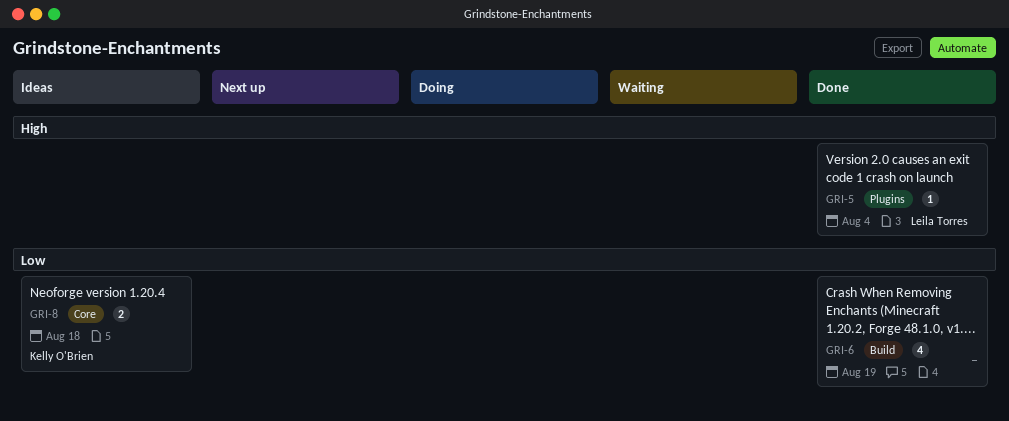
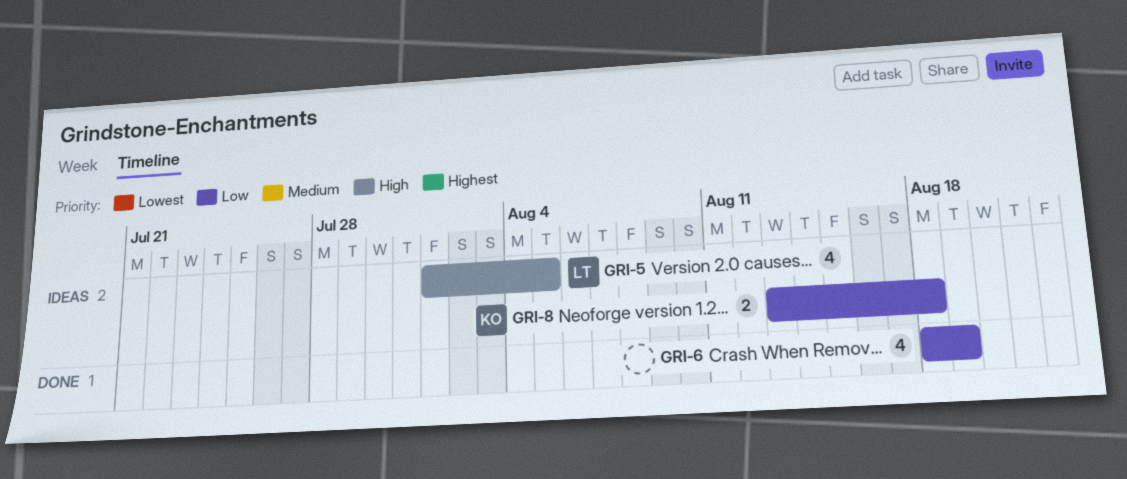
GRI-5, status: Done -> Ideas
GRI-5, estimate: 1 -> 4
GRI-5, due: Aug 4 -> Aug 5

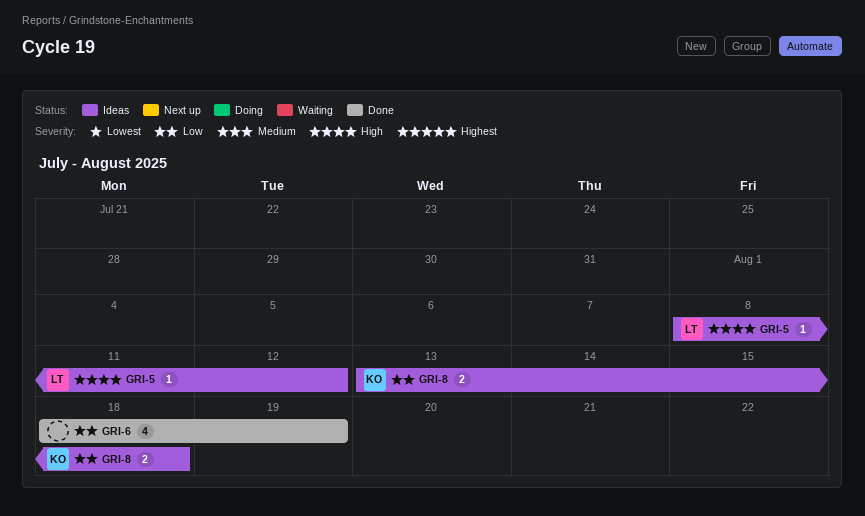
GRI-5, estimate: 4 -> 1
GRI-5, start: Aug 1 -> Aug 8
GRI-5, due: Aug 5 -> Aug 12

